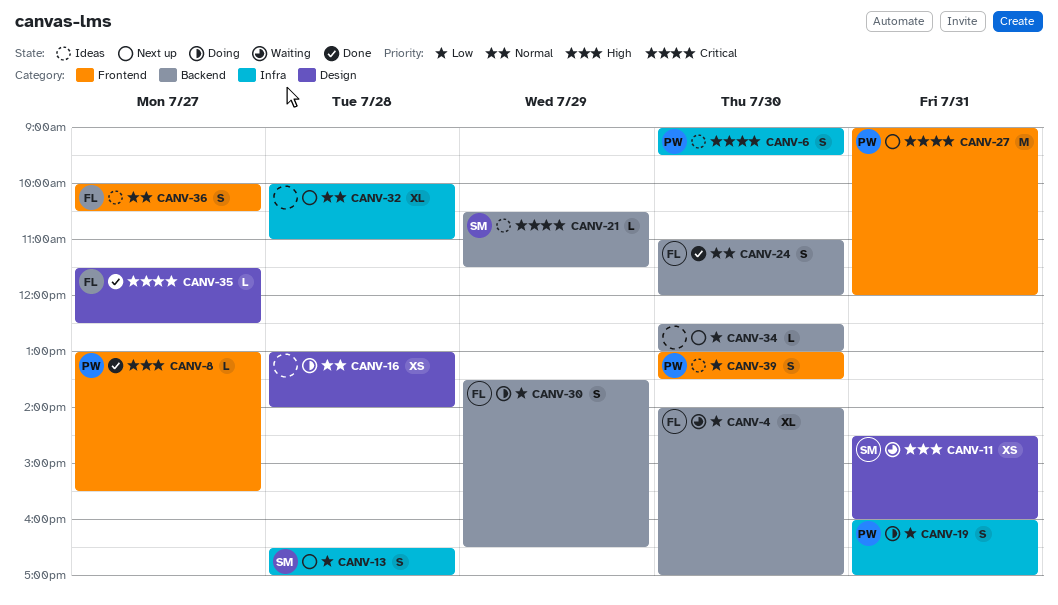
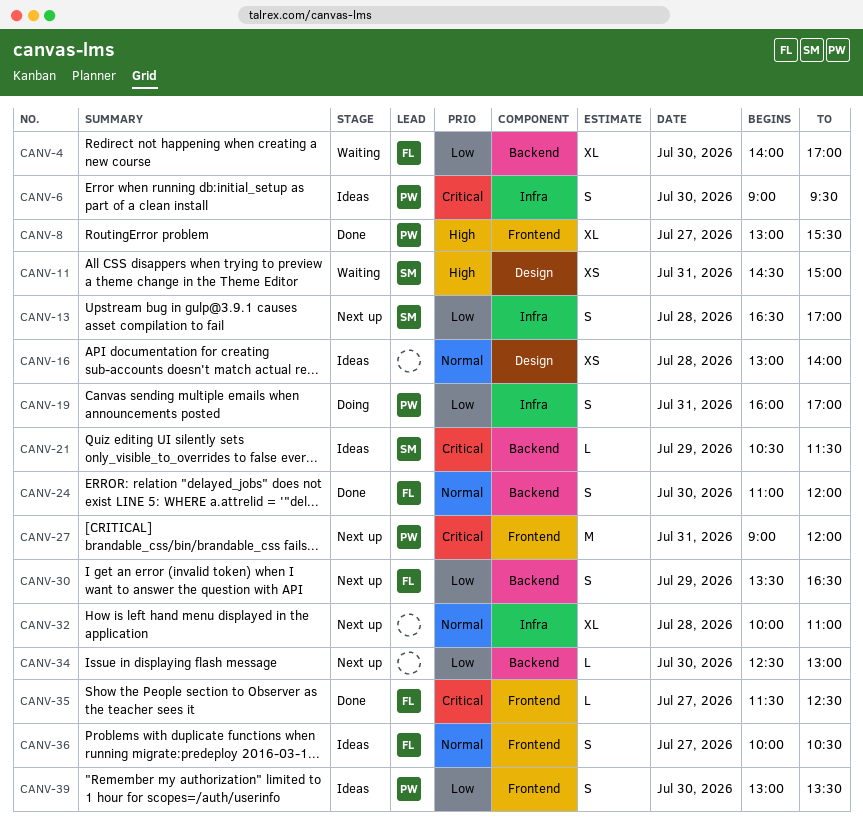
CANV-8, estimate: L -> XL
CANV-11, ends: 16:00 -> 15:00
CANV-16, status: Doing -> Ideas
CANV-30, status: Doing -> Next up
CANV-35, label: Design -> Frontend

